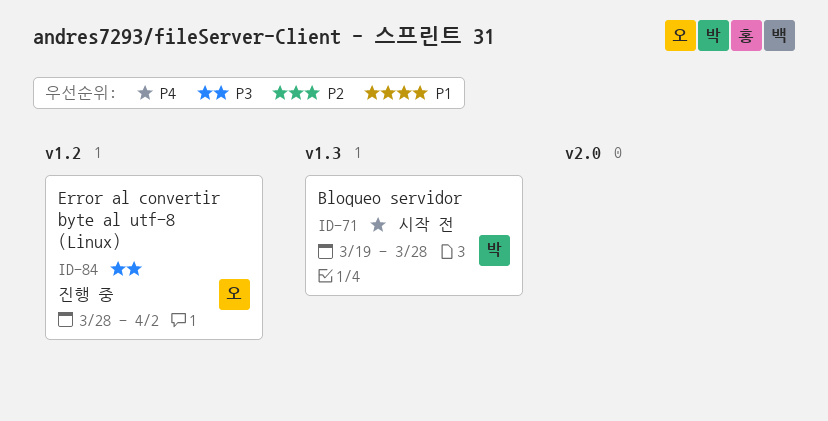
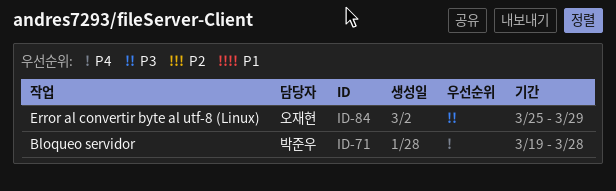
ID-84, start: Mar 28 -> Mar 25
ID-84, due: Apr 2 -> Mar 29

